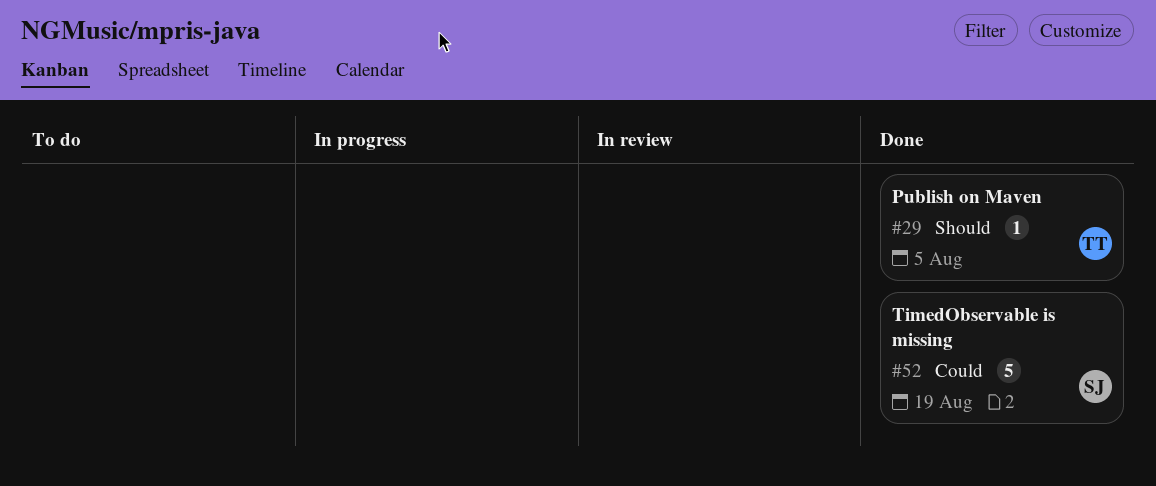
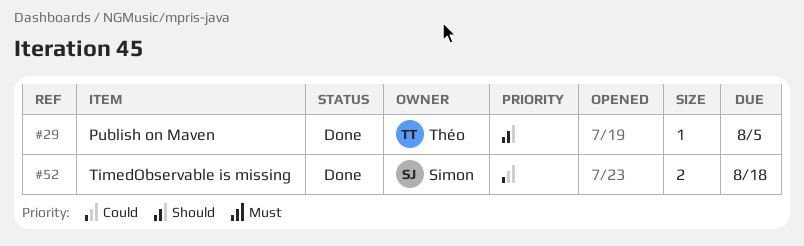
#52, estimate: 5 -> 2
#52, due: Aug 19 -> Aug 18

